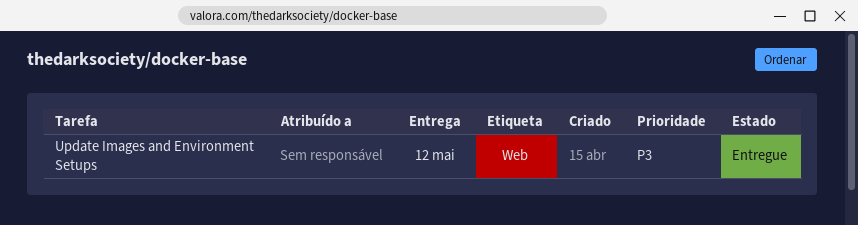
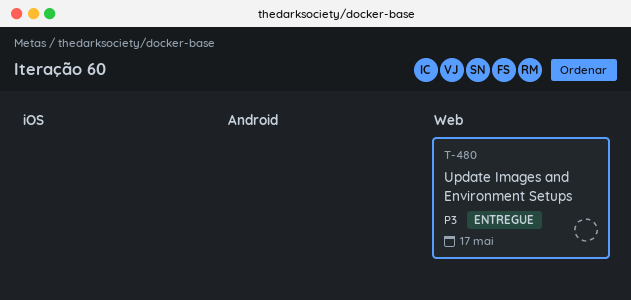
Update Images and Environment Setups, due: May 12 -> May 17

